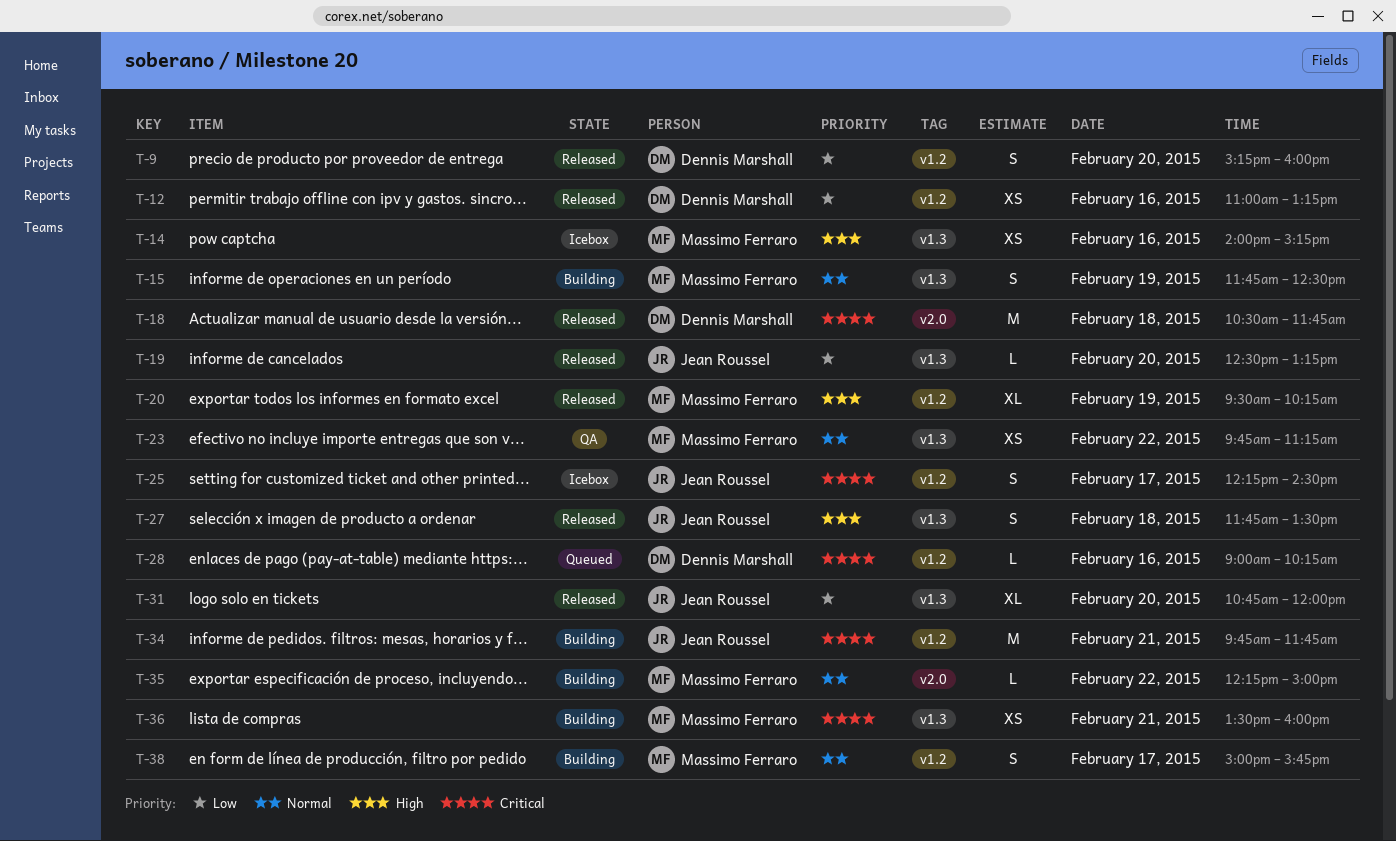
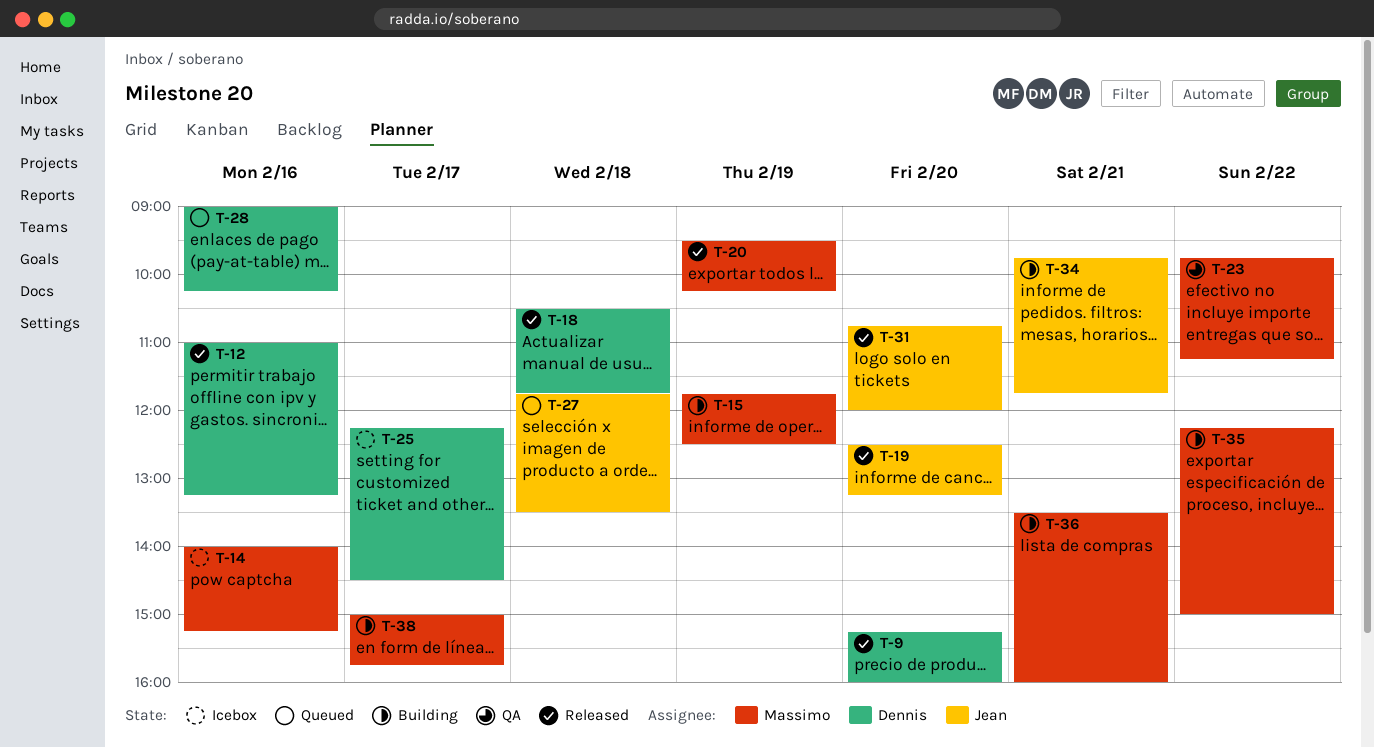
T-25, owner: Jean Roussel -> Dennis Marshall
T-27, status: Released -> Queued

